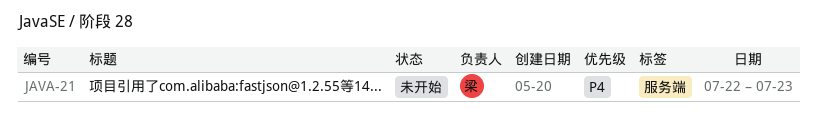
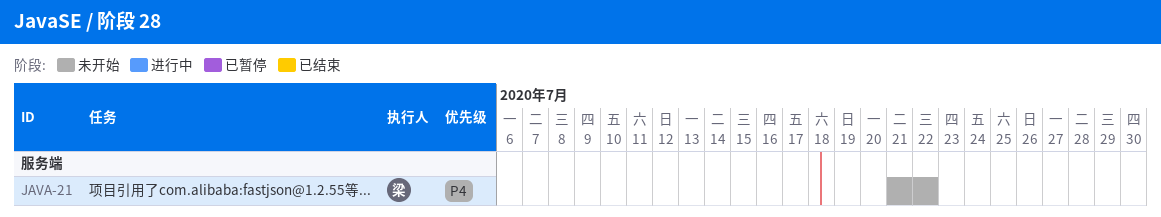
JAVA-21, start: Jul 22 -> Jul 21
JAVA-21, due: Jul 23 -> Jul 22

